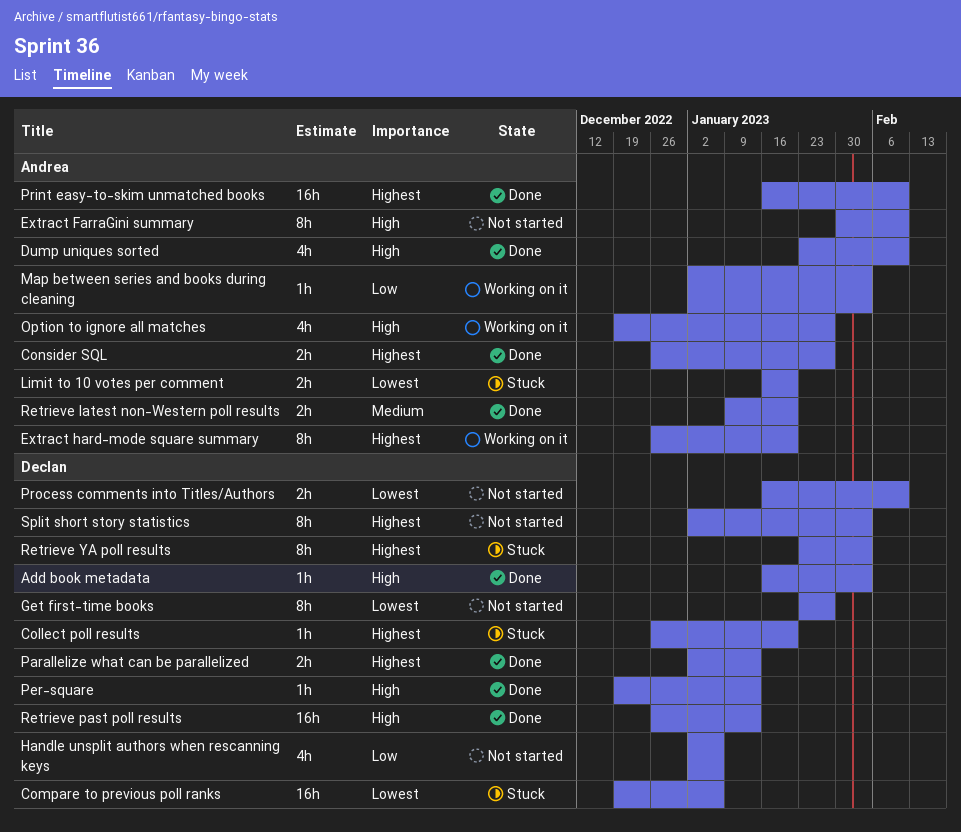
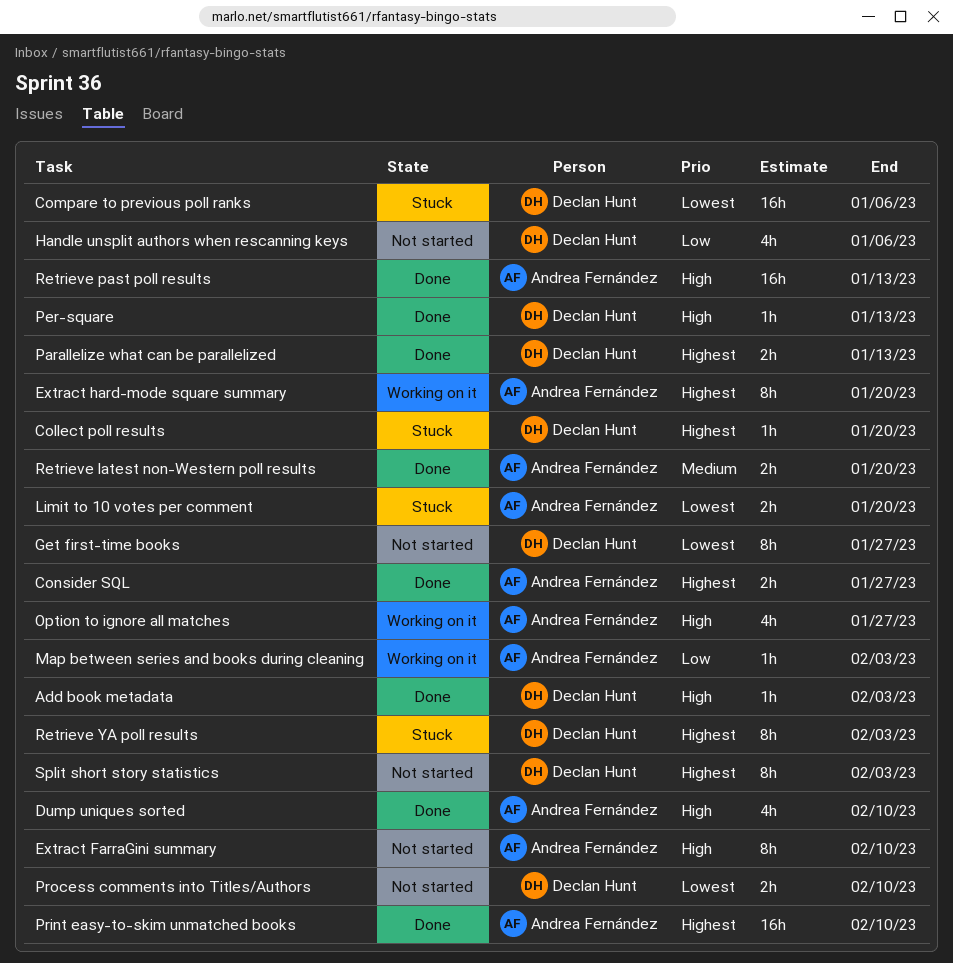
Retrieve past poll results, owner: Declan Hunt -> Andrea Fernández

